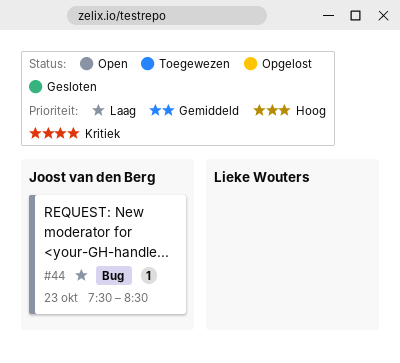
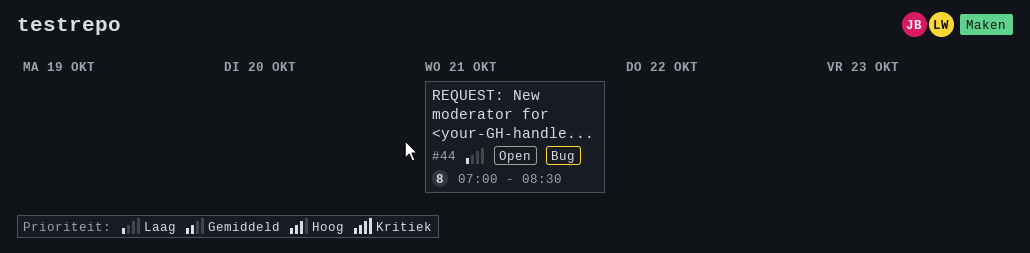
#44, estimate: 1 -> 8
#44, day: Oct 23 -> Oct 21
#44, begins: 07:30 -> 07:00

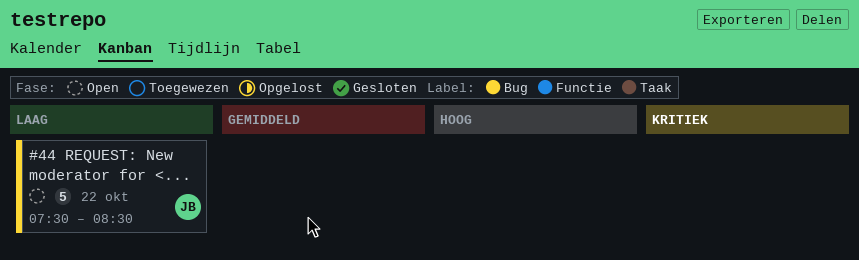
#44, estimate: 8 -> 5
#44, day: Oct 21 -> Oct 22
#44, begins: 07:00 -> 07:30

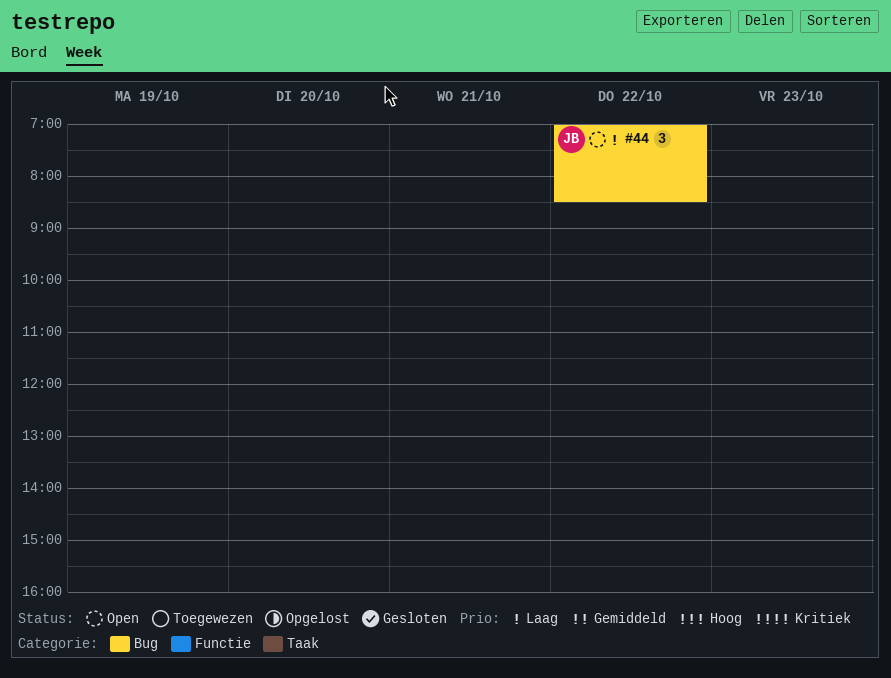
#44, estimate: 5 -> 3
#44, begins: 07:30 -> 07:00

